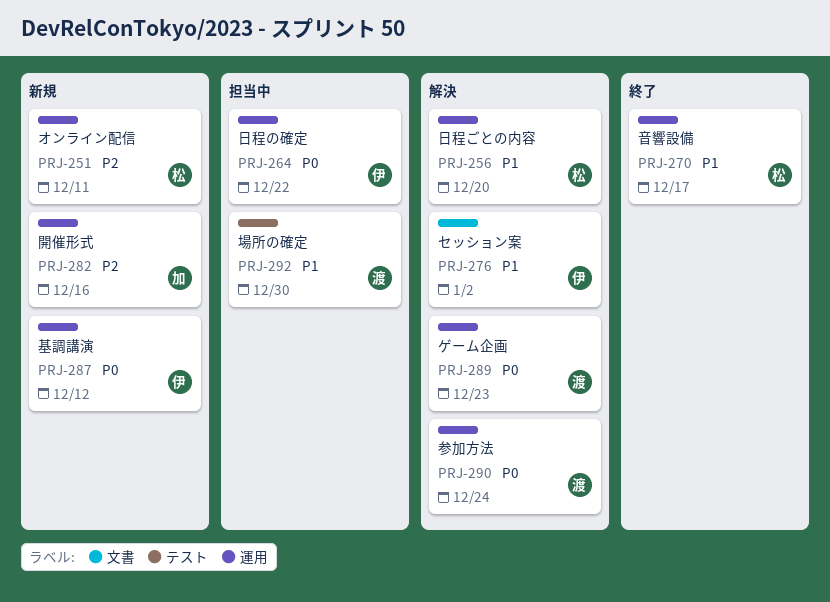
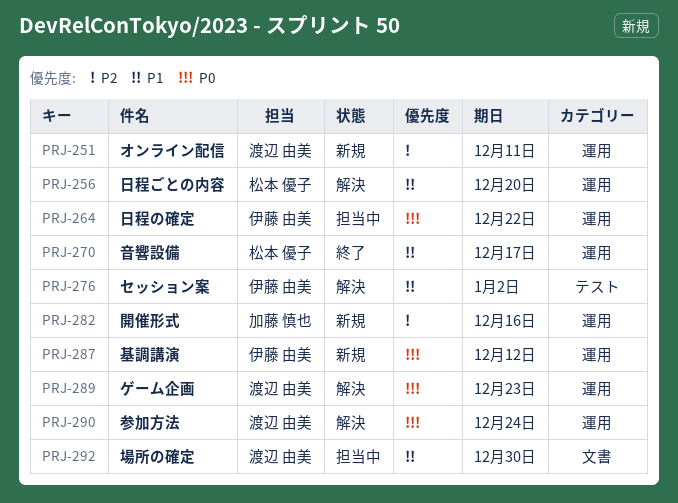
PRJ-251, owner: 松本 優子 -> 渡辺 由美
PRJ-276, label: 文書 -> テスト
PRJ-292, label: テスト -> 文書

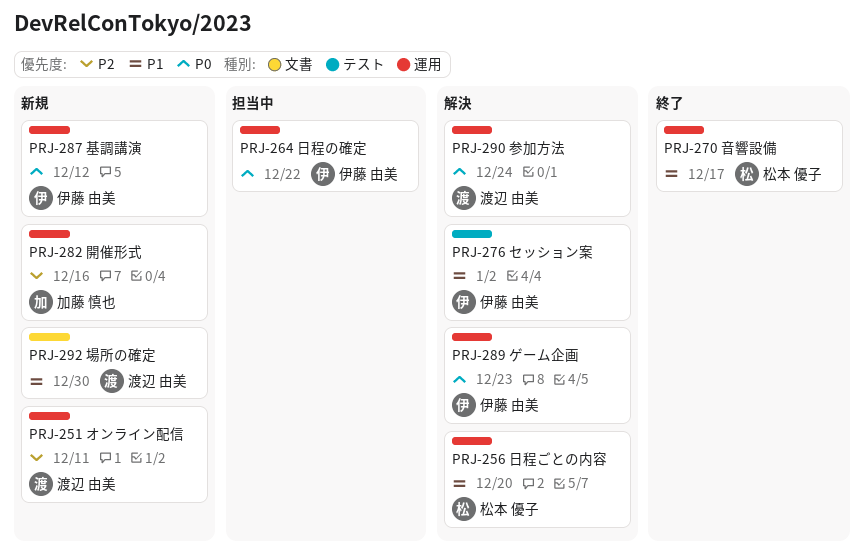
PRJ-289, owner: 渡辺 由美 -> 伊藤 由美
PRJ-292, status: 担当中 -> 新規

